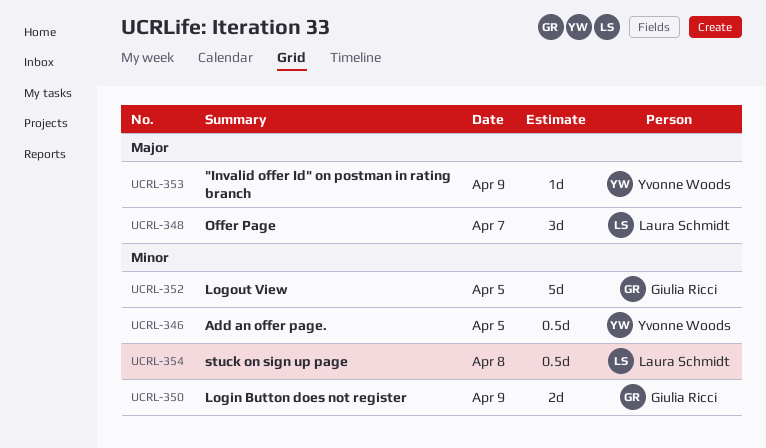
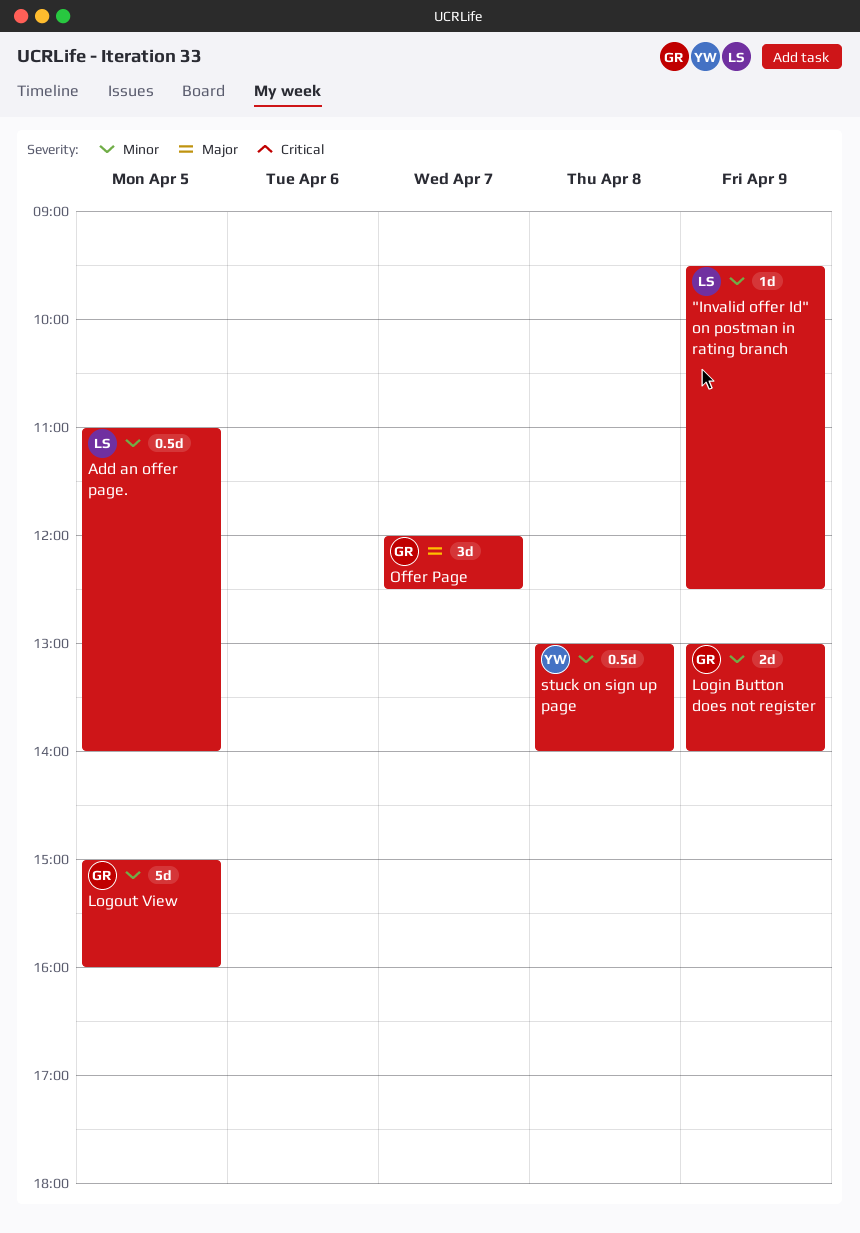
"Invalid offer Id" on postman in rating branch, owner: Yvonne Woods -> Laura Schmidt
"Invalid offer Id" on postman in rating branch, priority: Major -> Minor
Add an offer page., owner: Yvonne Woods -> Laura Schmidt
Offer Page, owner: Laura Schmidt -> Giulia Ricci
stuck on sign up page, owner: Laura Schmidt -> Yvonne Woods

